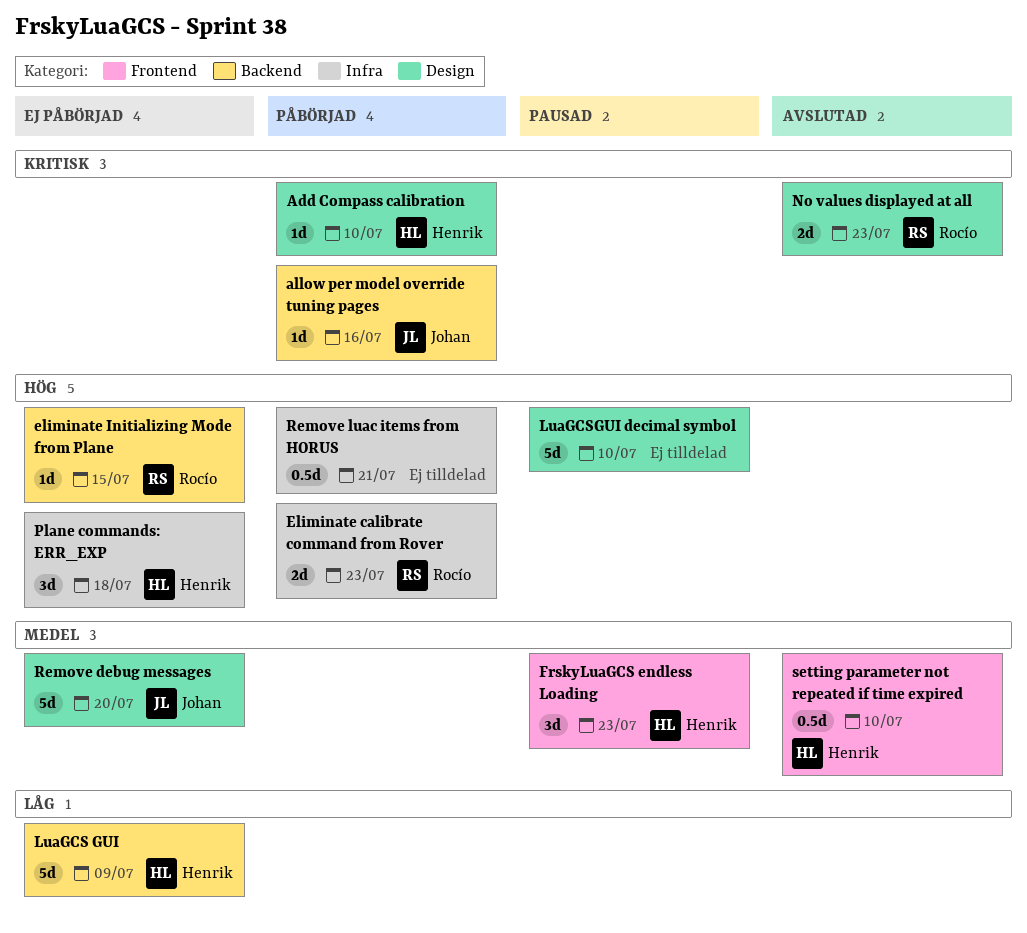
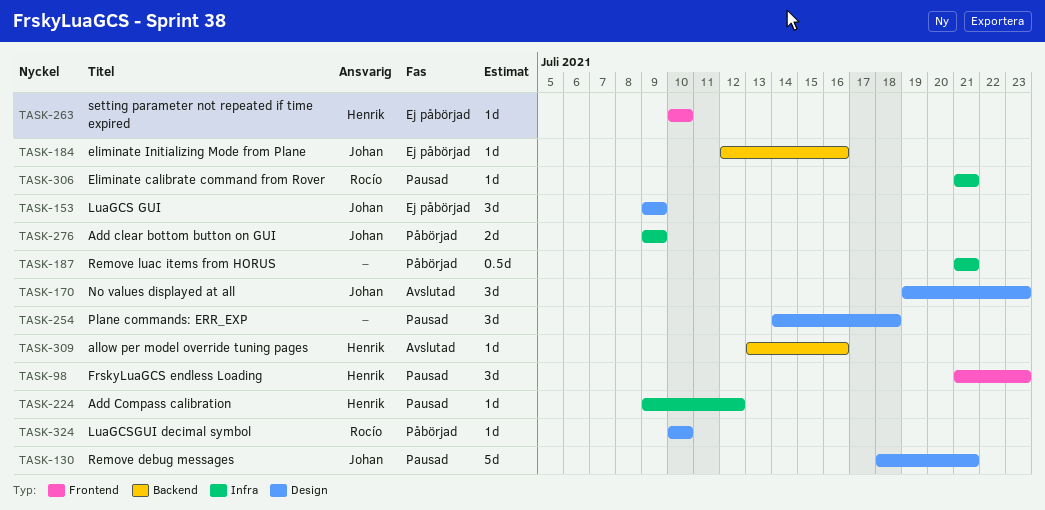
Add clear bottom button on GUI: none -> present
Add Compass calibration, status: Påbörjad -> Pausad
Add Compass calibration, label: Design -> Infra
Add Compass calibration, due: Jul 10 -> Jul 12
allow per model override tuning pages, status: Påbörjad -> Avslutad
allow per model override tuning pages, owner: Johan -> Henrik
Eliminate calibrate command from Rover, status: Påbörjad -> Pausad
Eliminate calibrate command from Rover, estimate: 2d -> 1d
Eliminate calibrate command from Rover, due: Jul 23 -> Jul 21
eliminate Initializing Mode from Plane, owner: Rocío -> Johan
eliminate Initializing Mode from Plane, due: Jul 15 -> Jul 16
LuaGCS GUI, owner: Henrik -> Johan
LuaGCS GUI, label: Backend -> Design
LuaGCS GUI, estimate: 5d -> 3d
LuaGCSGUI decimal symbol, status: Pausad -> Påbörjad
LuaGCSGUI decimal symbol, owner: none -> Rocío
LuaGCSGUI decimal symbol, estimate: 5d -> 1d
No values displayed at all, owner: Rocío -> Johan
No values displayed at all, estimate: 2d -> 3d
Plane commands: ERR_EXP, status: Ej påbörjad -> Pausad
Plane commands: ERR_EXP, owner: Henrik -> none
Plane commands: ERR_EXP, label: Infra -> Design
Remove debug messages, status: Ej påbörjad -> Pausad
Remove debug messages, due: Jul 20 -> Jul 21
setting parameter not repeated if time expired, status: Avslutad -> Ej påbörjad
setting parameter not repeated if time expired, estimate: 0.5d -> 1d

